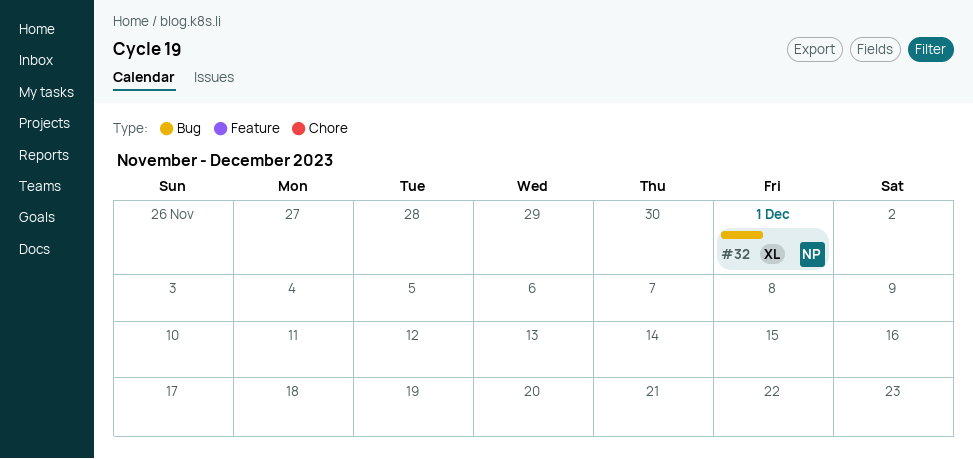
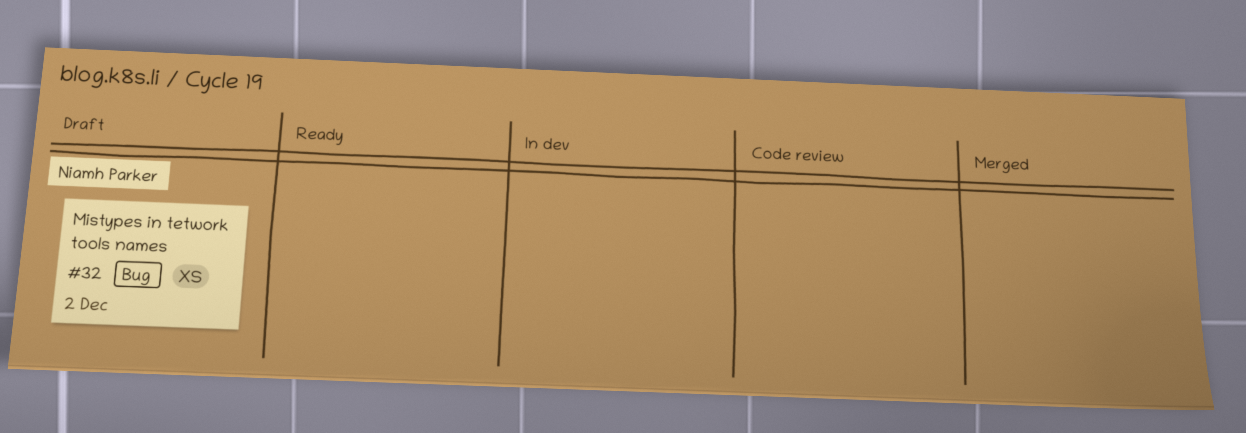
#32, estimate: XL -> XS
#32, due: Dec 1 -> Dec 2

